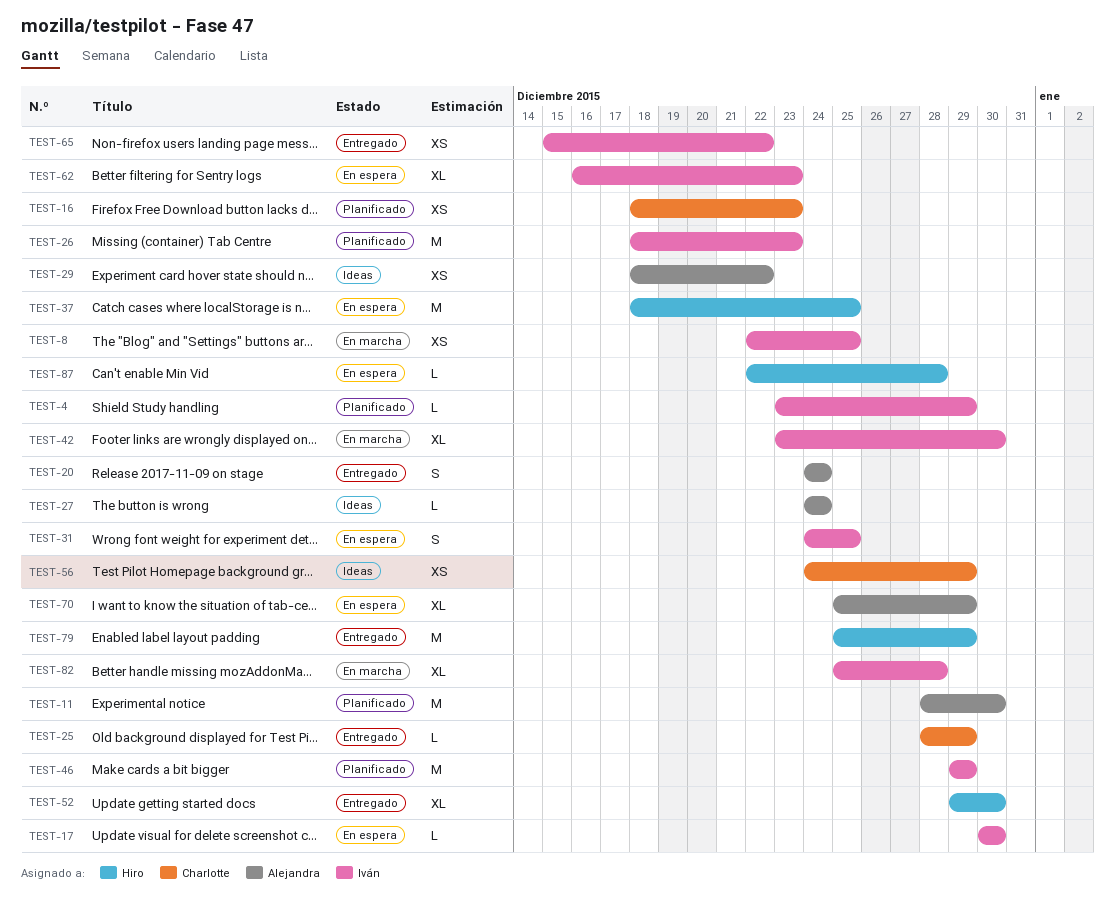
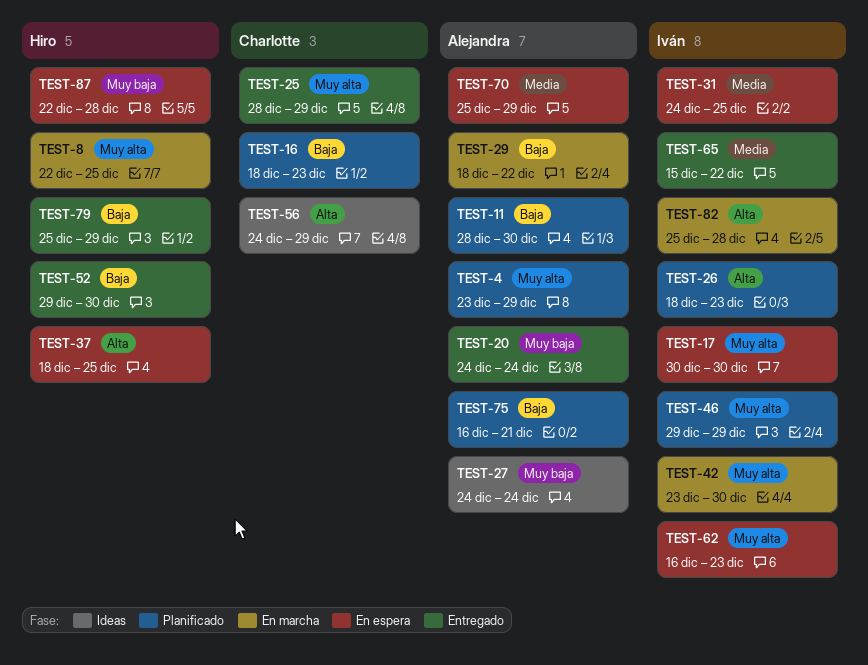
TEST-4, owner: Iván -> Alejandra
TEST-8, owner: Iván -> Hiro
TEST-29, status: Ideas -> En marcha
TEST-75: none -> present

